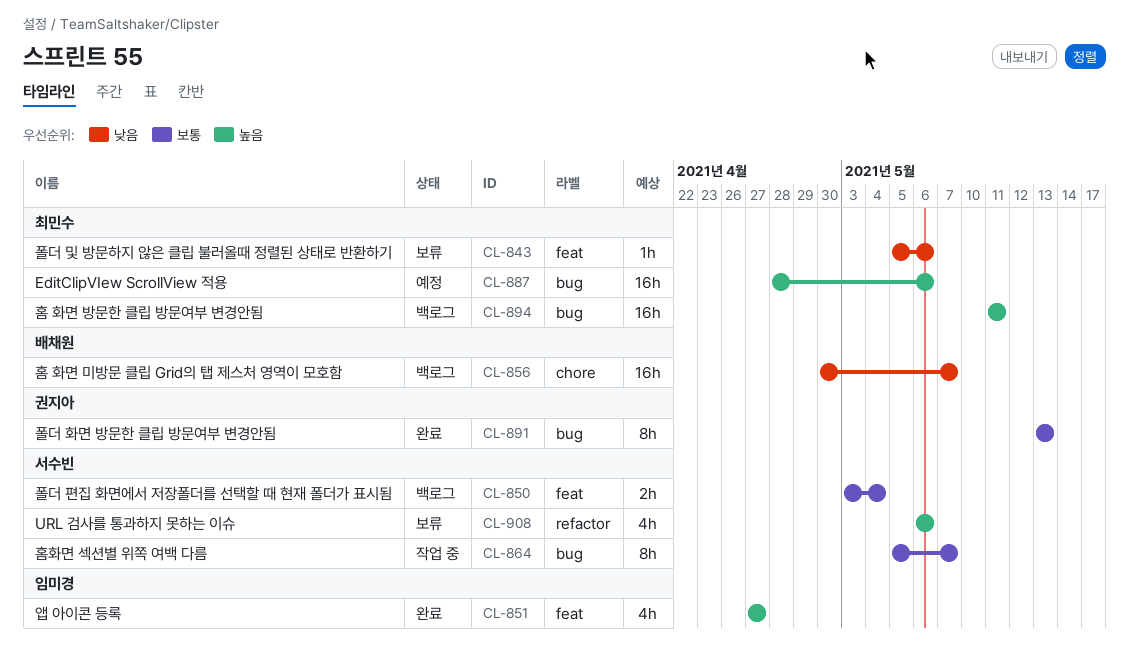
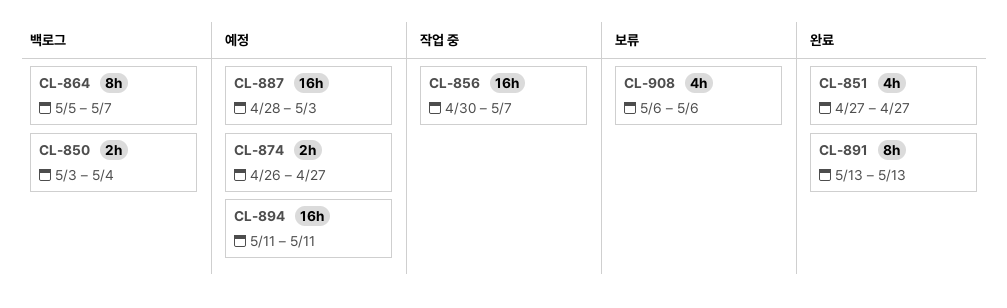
CL-843: present -> none
CL-856, status: 백로그 -> 작업 중
CL-864, status: 작업 중 -> 백로그
CL-874: none -> present
CL-887, due: May 6 -> May 3
CL-894, status: 백로그 -> 예정

